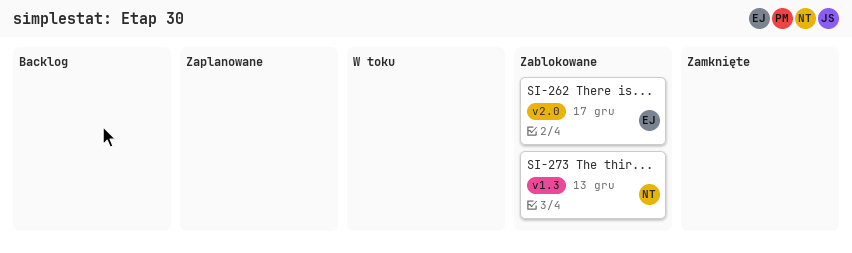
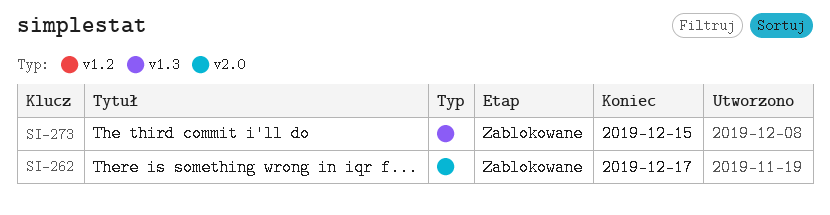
SI-273, due: Dec 13 -> Dec 15

